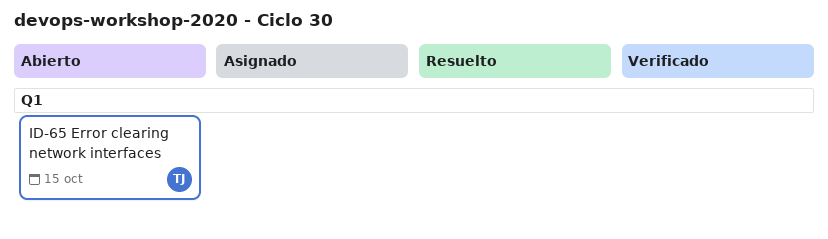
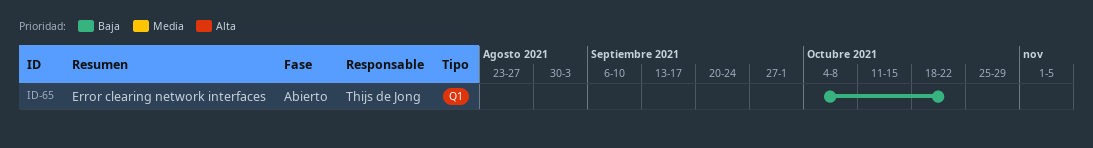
ID-65, due: Oct 15 -> Oct 22

